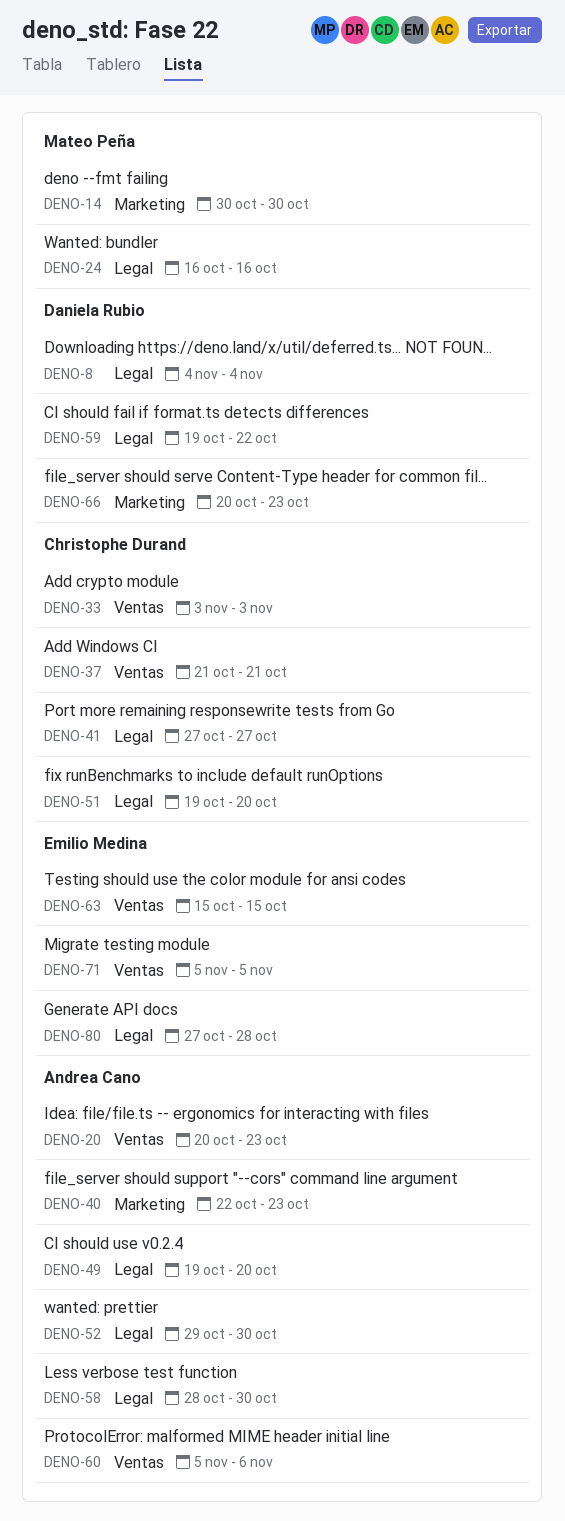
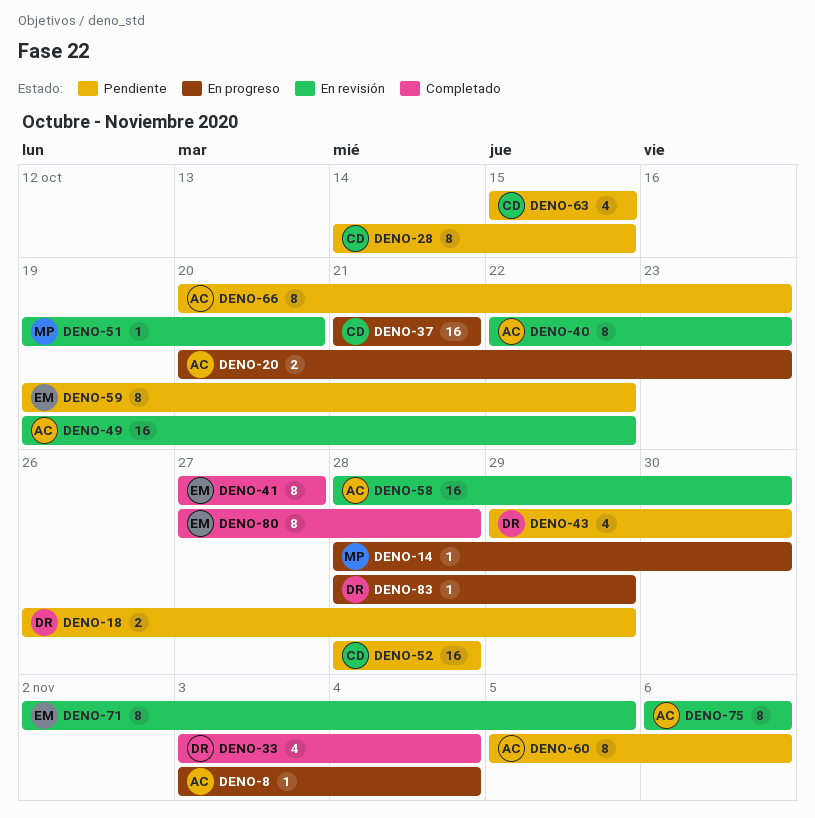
DENO-8, owner: Daniela Rubio -> Andrea Cano
DENO-8, start: Nov 4 -> Nov 3
DENO-14, start: Oct 30 -> Oct 28
DENO-18: none -> present
DENO-24: present -> none
DENO-28: none -> present
DENO-33, owner: Christophe Durand -> Daniela Rubio
DENO-33, due: Nov 3 -> Nov 4
DENO-41, owner: Christophe Durand -> Emilio Medina
DENO-43: none -> present
DENO-49, due: Oct 20 -> Oct 22
DENO-51, owner: Christophe Durand -> Mateo Peña
DENO-52, owner: Andrea Cano -> Christophe Durand
DENO-52, start: Oct 29 -> Oct 28
DENO-52, due: Oct 30 -> Oct 28
DENO-59, owner: Daniela Rubio -> Emilio Medina
DENO-63, owner: Emilio Medina -> Christophe Durand
DENO-66, owner: Daniela Rubio -> Andrea Cano
DENO-71, start: Nov 5 -> Nov 2
DENO-75: none -> present
DENO-83: none -> present

